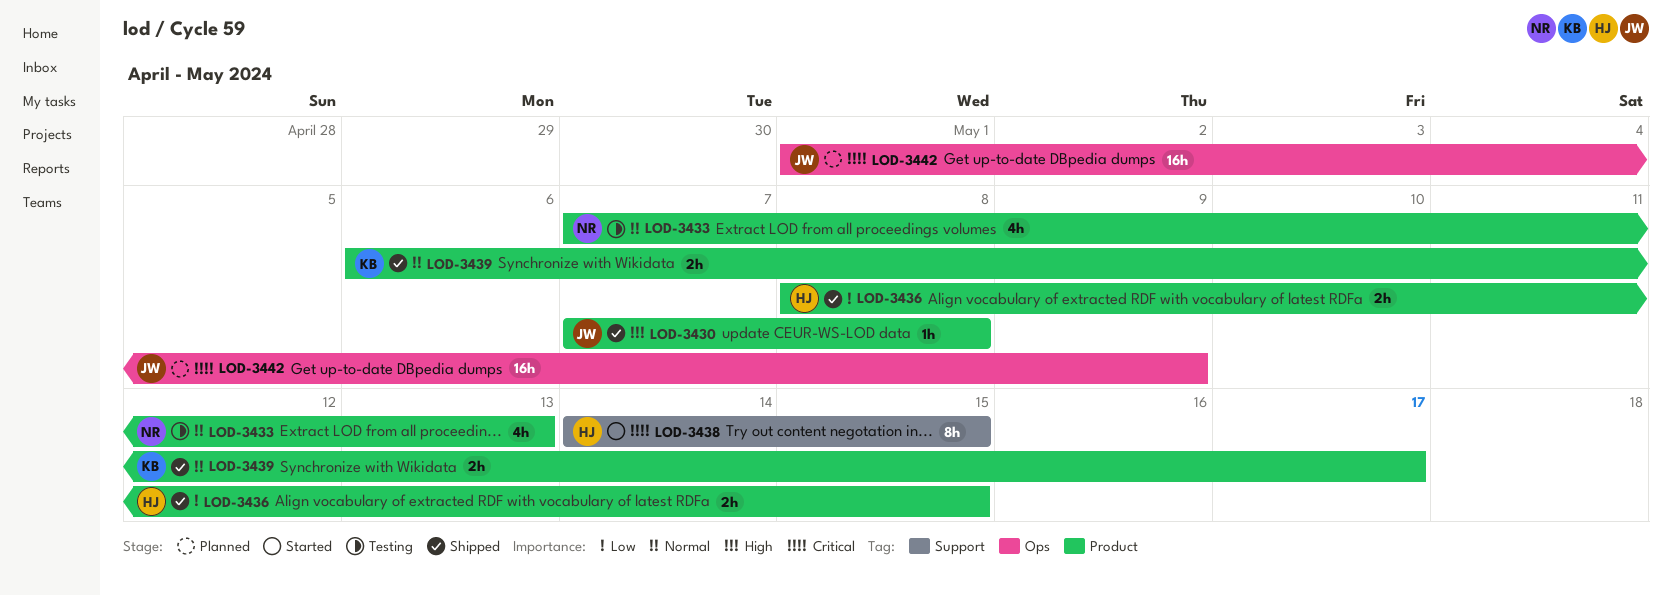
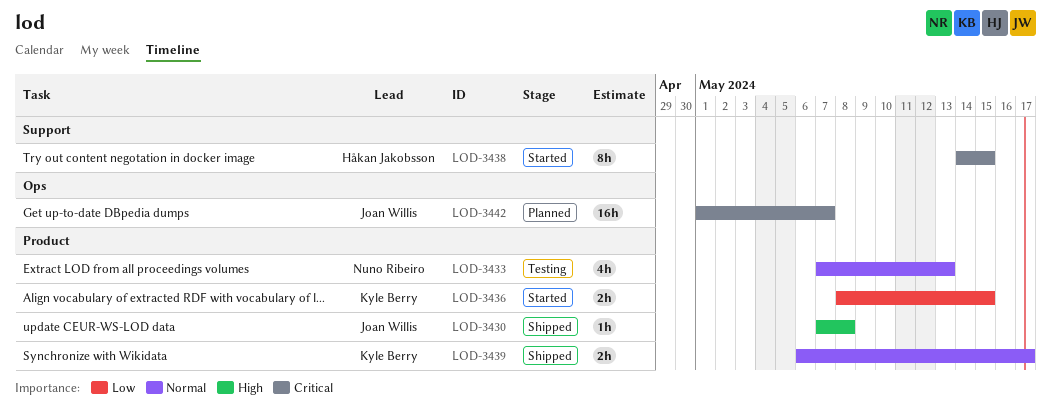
LOD-3436, status: Shipped -> Started
LOD-3436, owner: Håkan Jakobsson -> Kyle Berry
LOD-3442, due: May 9 -> May 7

